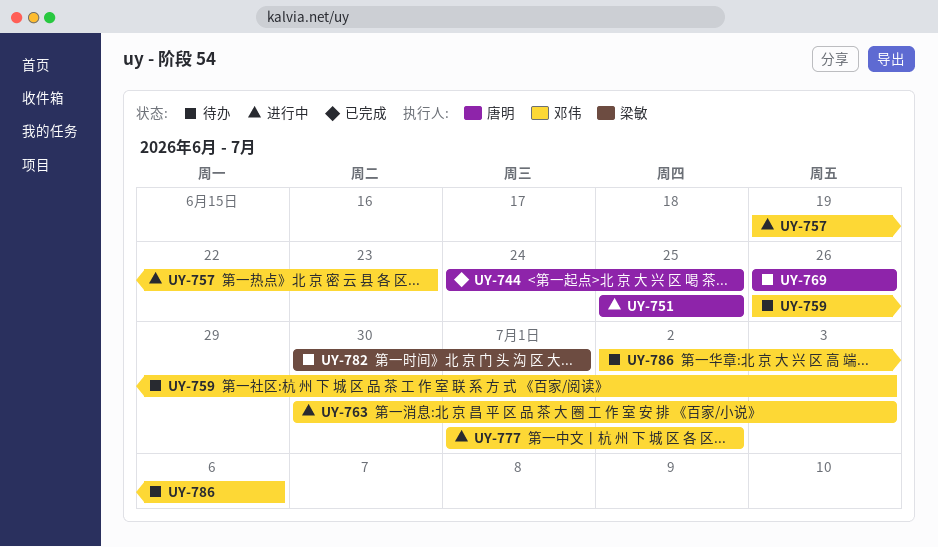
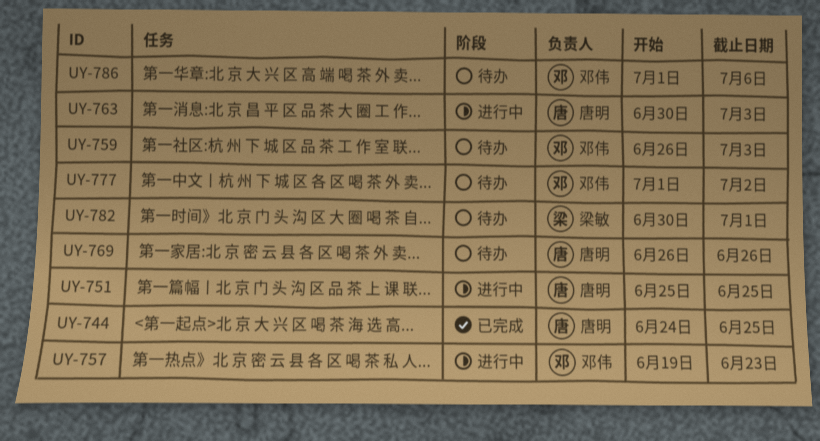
UY-763, owner: 邓伟 -> 唐明
UY-777, status: 进行中 -> 待办
UY-786, start: Jul 2 -> Jul 1

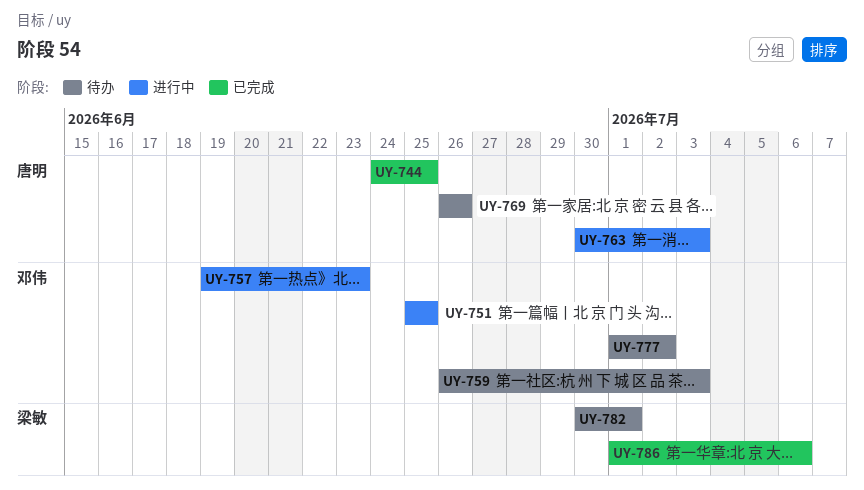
UY-751, owner: 唐明 -> 邓伟
UY-786, status: 待办 -> 已完成
UY-786, owner: 邓伟 -> 梁敏

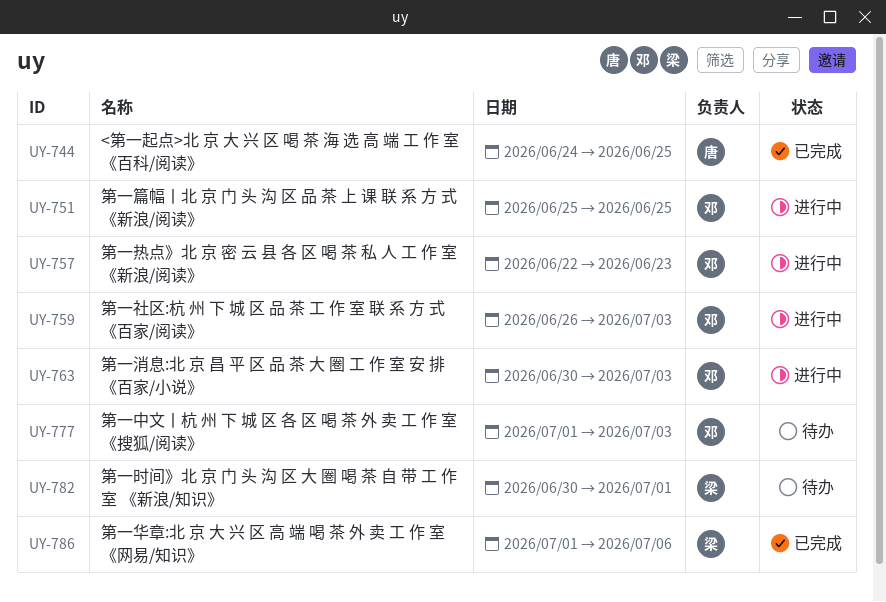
UY-757, start: Jun 19 -> Jun 22
UY-759, status: 待办 -> 进行中
UY-763, owner: 唐明 -> 邓伟
UY-769: present -> none
UY-777, due: Jul 2 -> Jul 3

